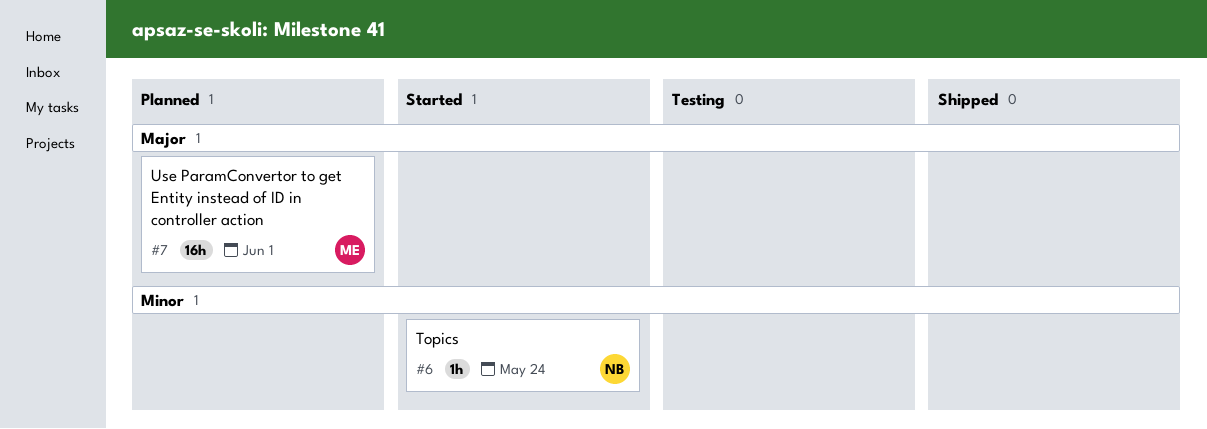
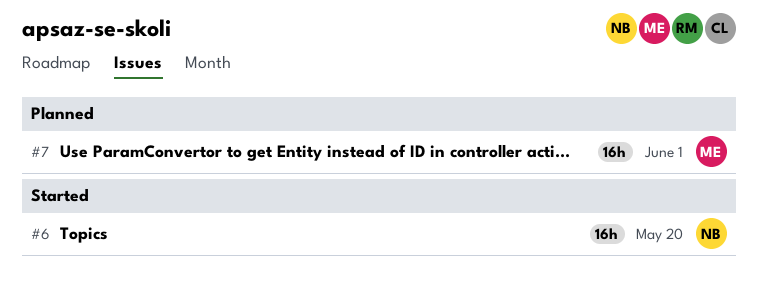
#6, estimate: 1h -> 16h
#6, due: May 24 -> May 20

